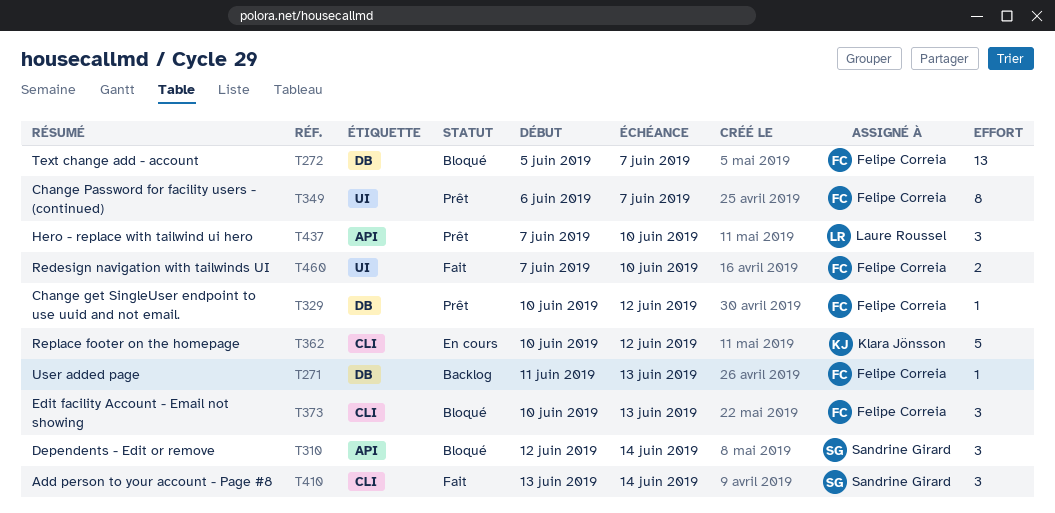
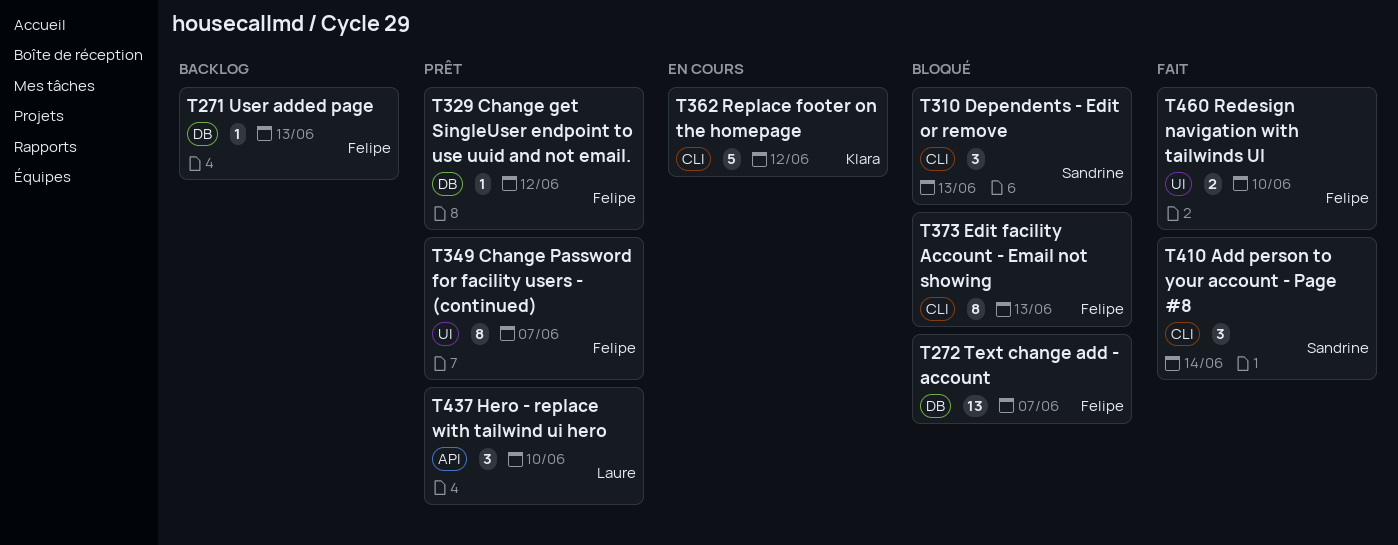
T310, label: API -> CLI
T310, due: Jun 14 -> Jun 13
T373, estimate: 3 -> 8

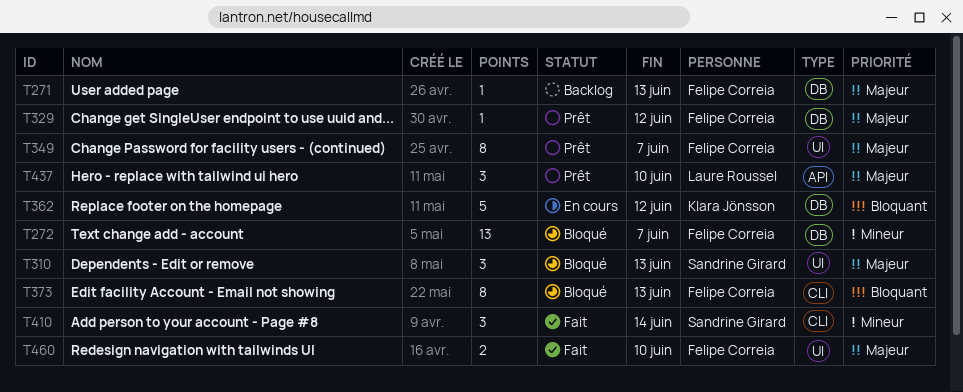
T310, label: CLI -> UI
T362, label: CLI -> DB

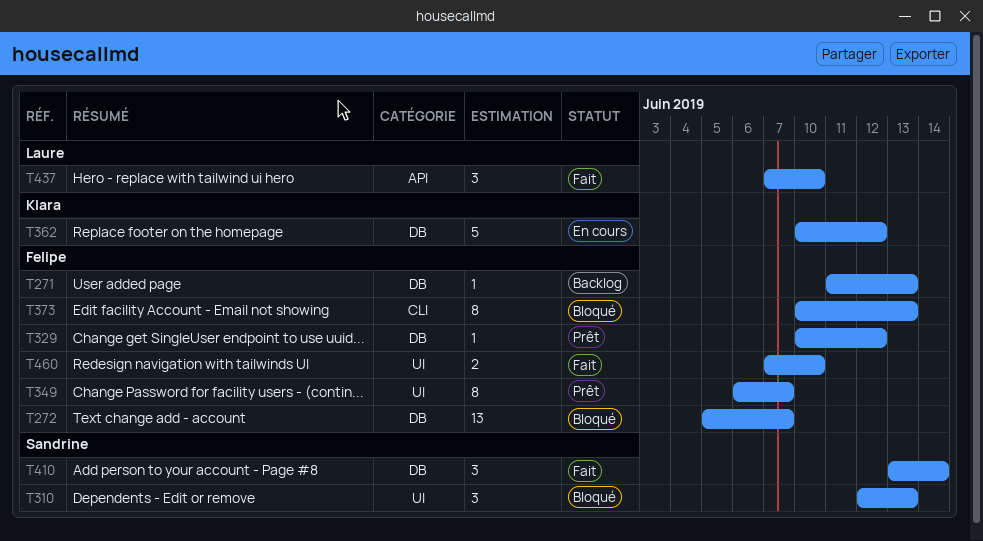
T410, label: CLI -> DB
T437, status: Prêt -> Fait

